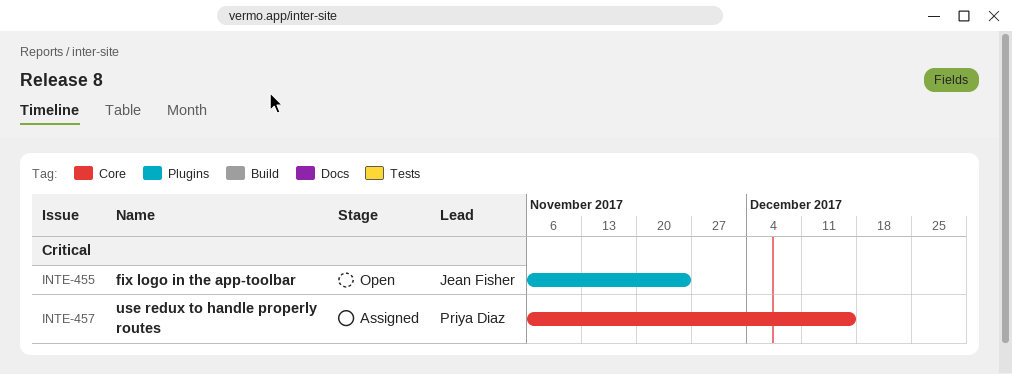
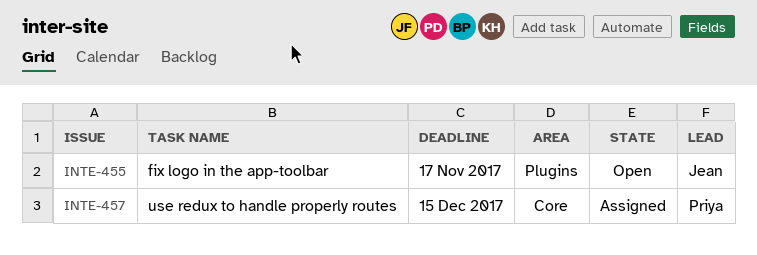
INTE-455, due: Nov 24 -> Nov 17

